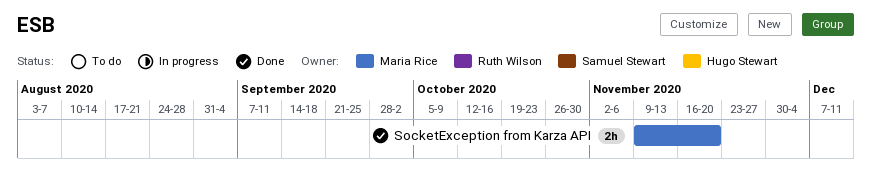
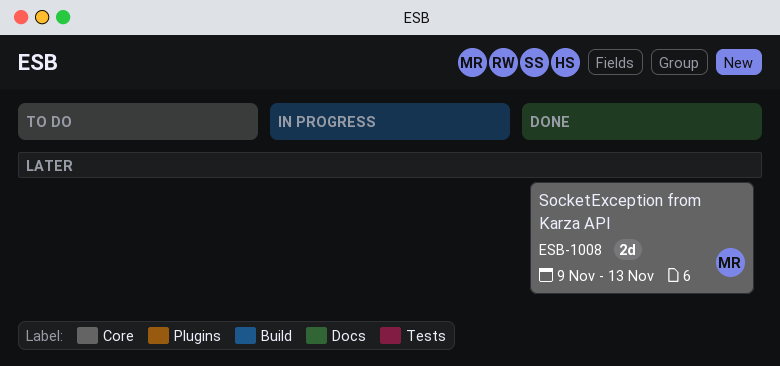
SocketException from Karza API, estimate: 2h -> 2d
SocketException from Karza API, due: Nov 20 -> Nov 13

